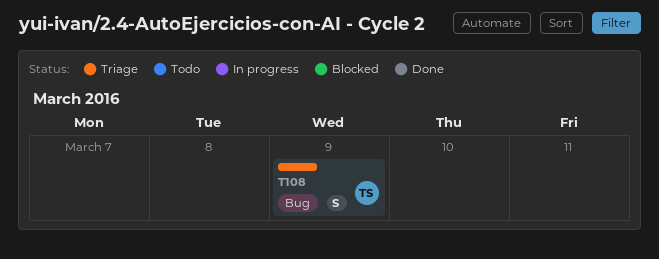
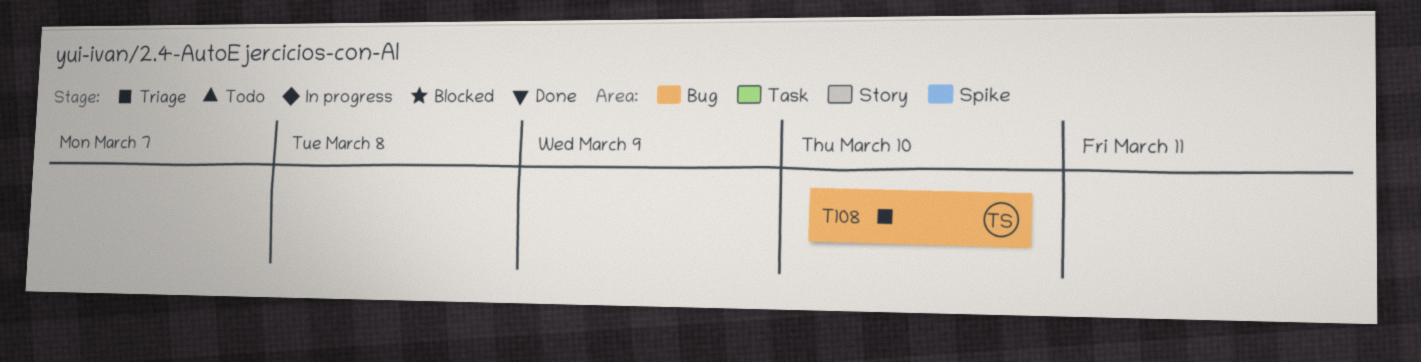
T108, due: Mar 9 -> Mar 10

